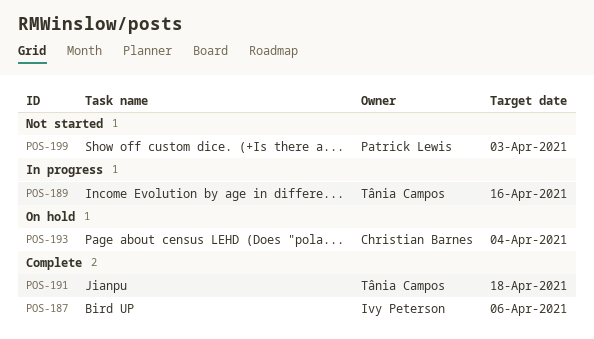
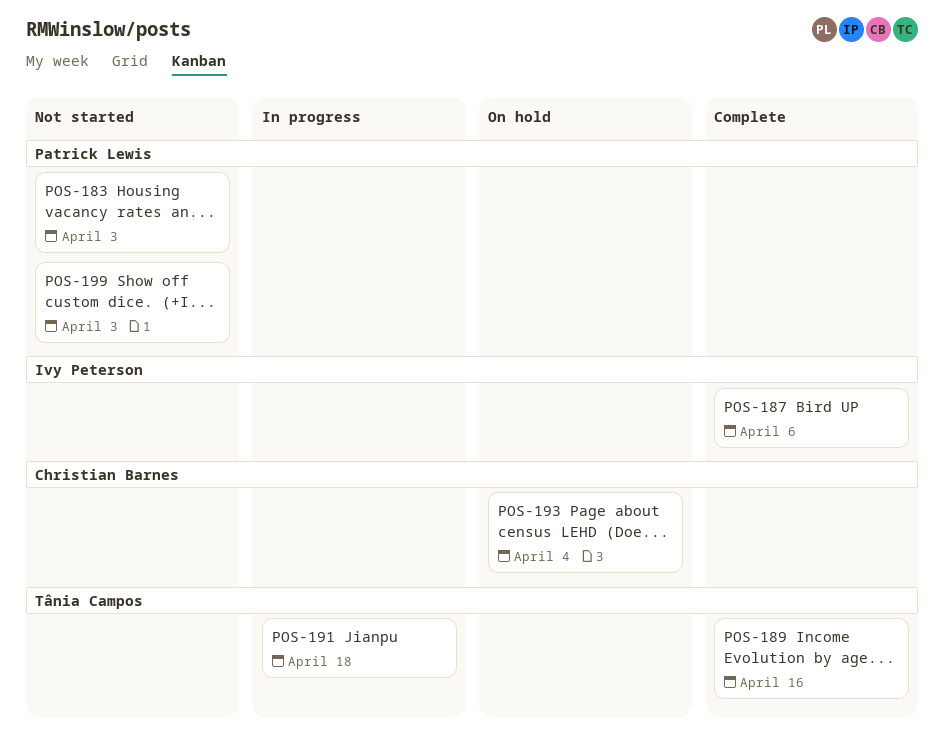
POS-183: none -> present
POS-189, status: In progress -> Complete
POS-191, status: Complete -> In progress

